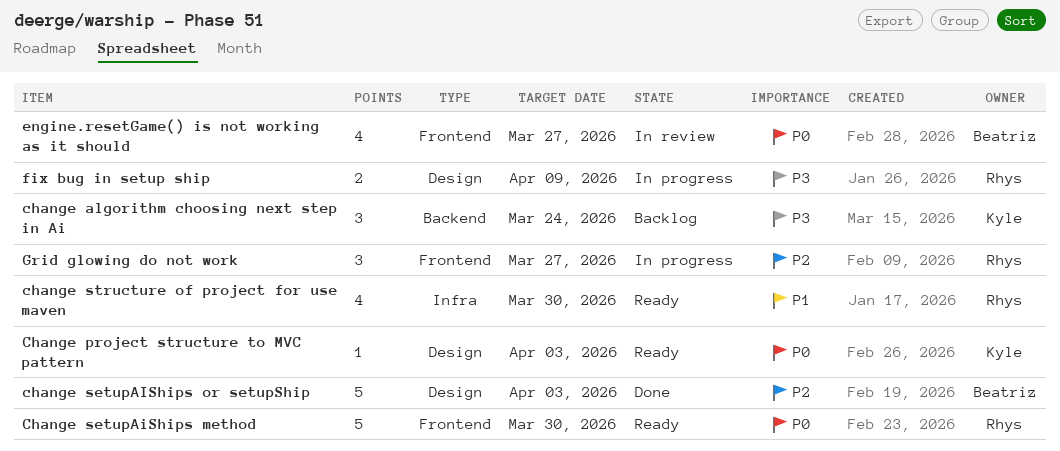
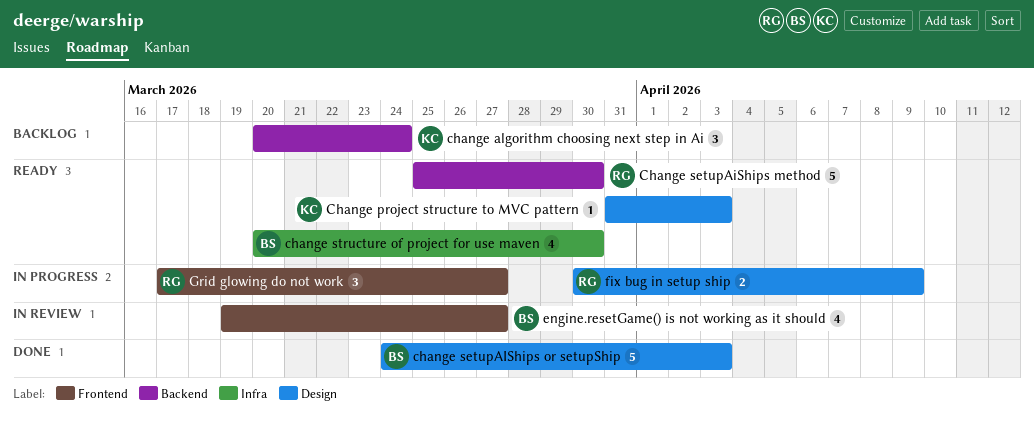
Change setupAiShips method, label: Frontend -> Backend
change structure of project for use maven, owner: Rhys -> Beatriz

